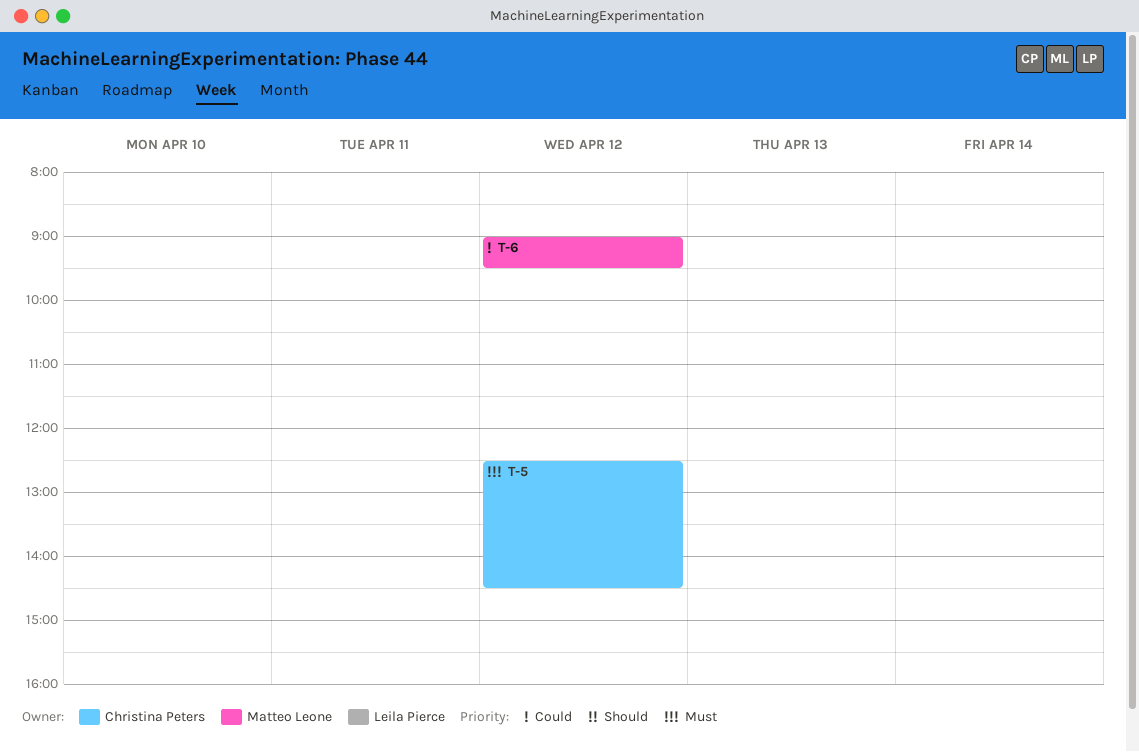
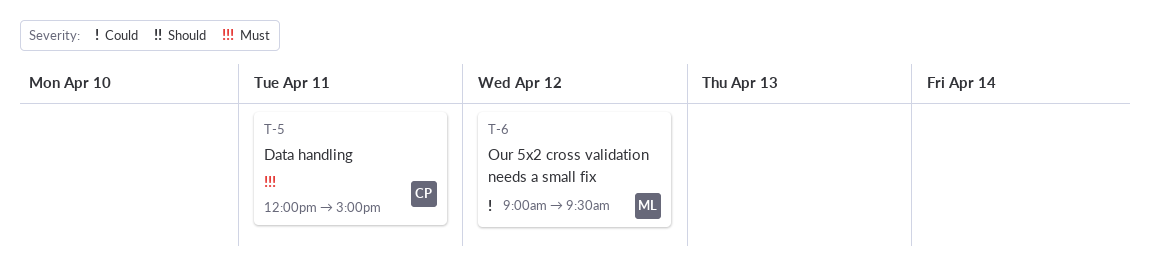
T-5, day: Apr 12 -> Apr 11
T-5, begins: 12:30 -> 12:00
T-5, ends: 14:30 -> 15:00

